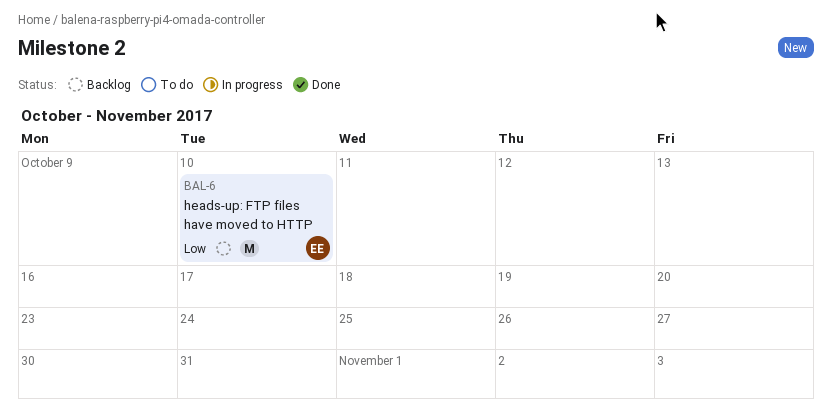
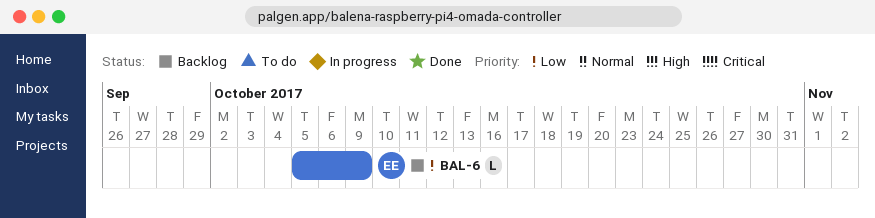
BAL-6, estimate: M -> L
BAL-6, due: Oct 10 -> Oct 9

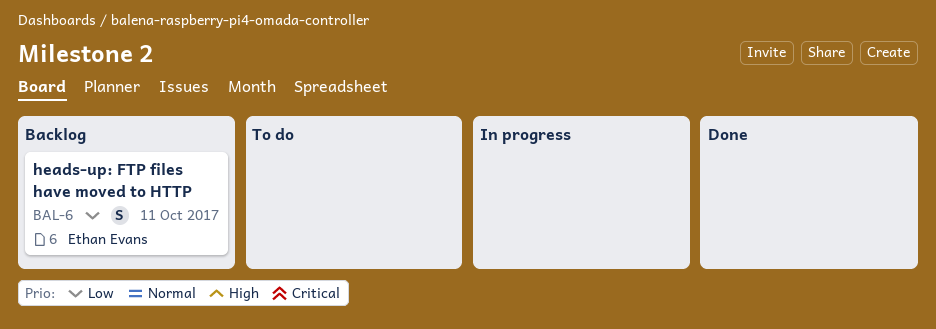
BAL-6, estimate: L -> S
BAL-6, due: Oct 9 -> Oct 11

